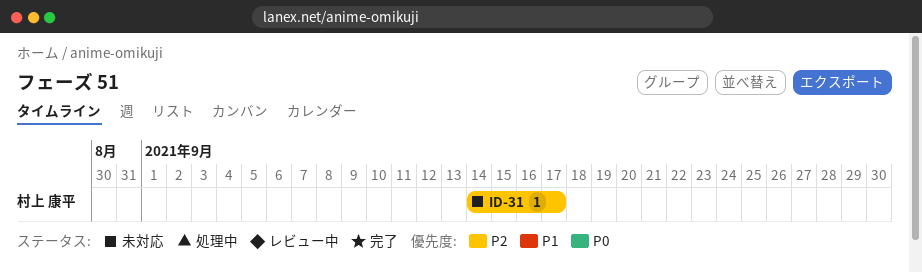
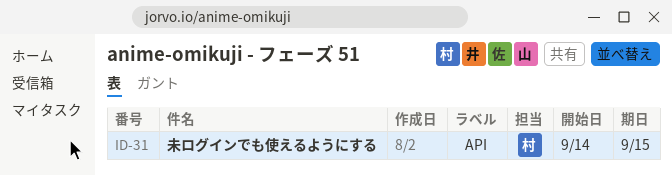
ID-31, due: Sep 17 -> Sep 15

